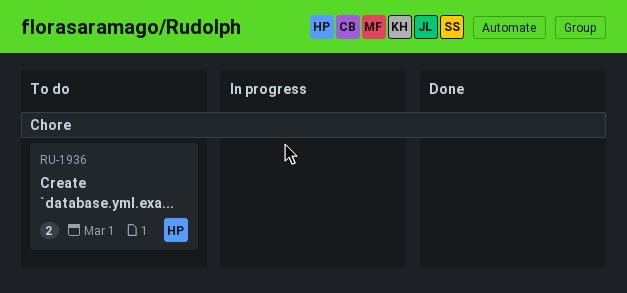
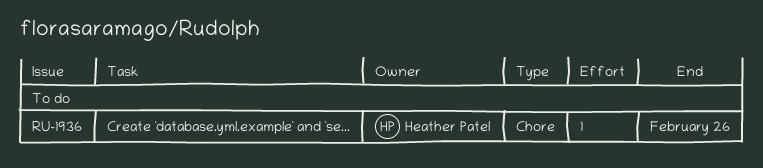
RU-1936, estimate: 2 -> 1
RU-1936, due: Mar 1 -> Feb 26

